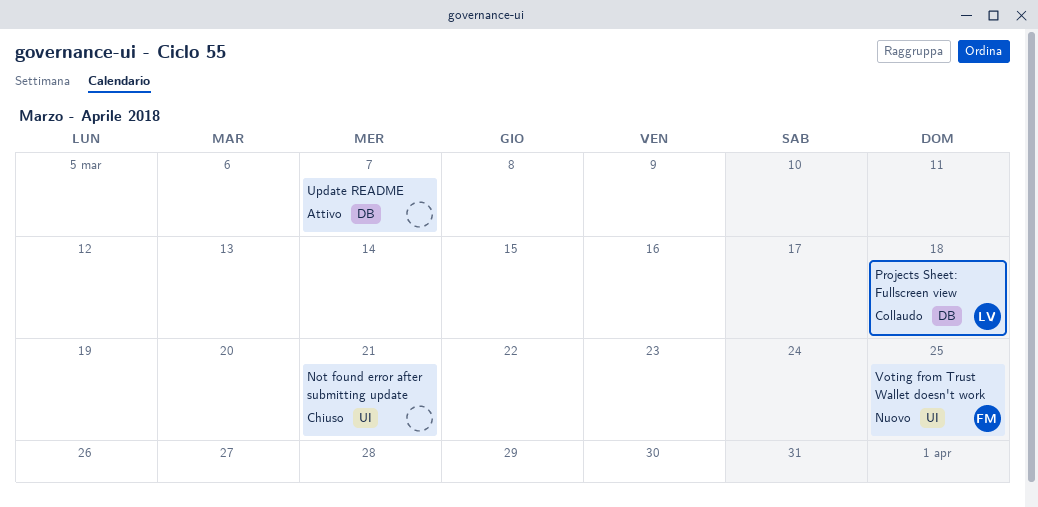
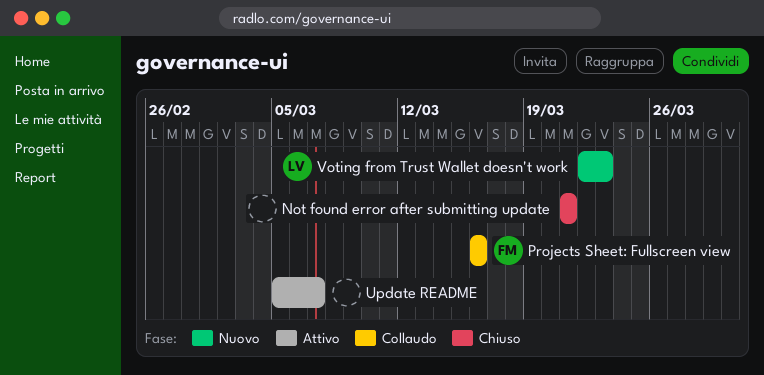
Projects Sheet: Fullscreen view, owner: LV -> FM
Projects Sheet: Fullscreen view, due: Mar 18 -> Mar 16
Voting from Trust Wallet doesn't work, owner: FM -> LV
Voting from Trust Wallet doesn't work, due: Mar 25 -> Mar 23

